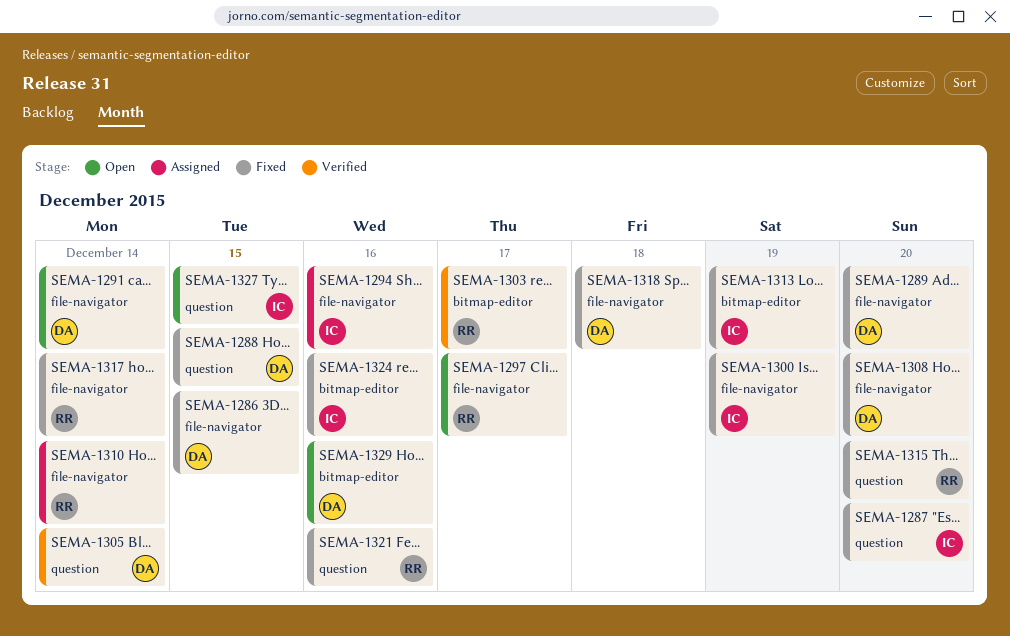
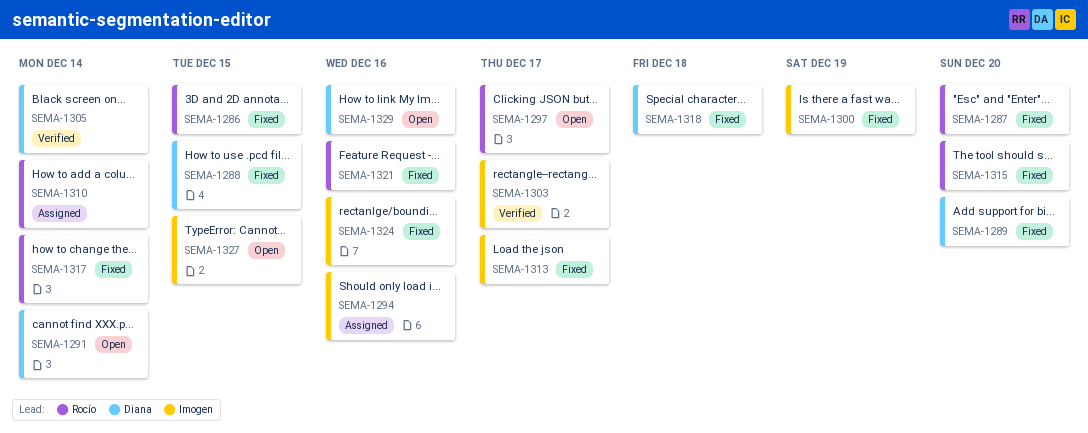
SEMA-1286, owner: Diana -> Rocío
SEMA-1287, owner: Imogen -> Rocío
SEMA-1303, owner: Rocío -> Imogen
SEMA-1308: present -> none
SEMA-1313, due: Dec 19 -> Dec 17

